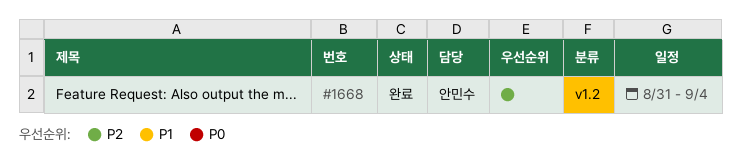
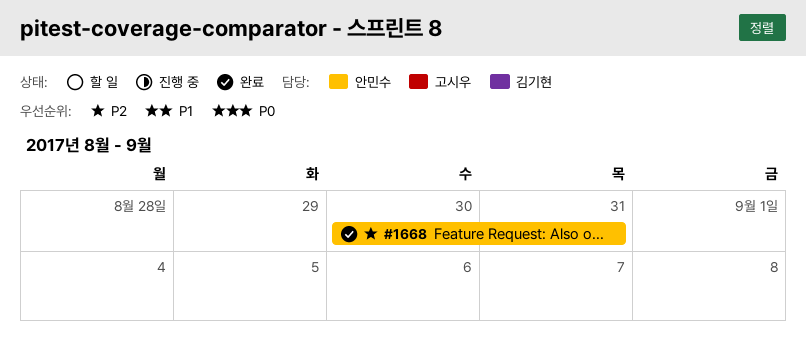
#1668, start: Aug 31 -> Aug 30
#1668, due: Sep 4 -> Aug 31

